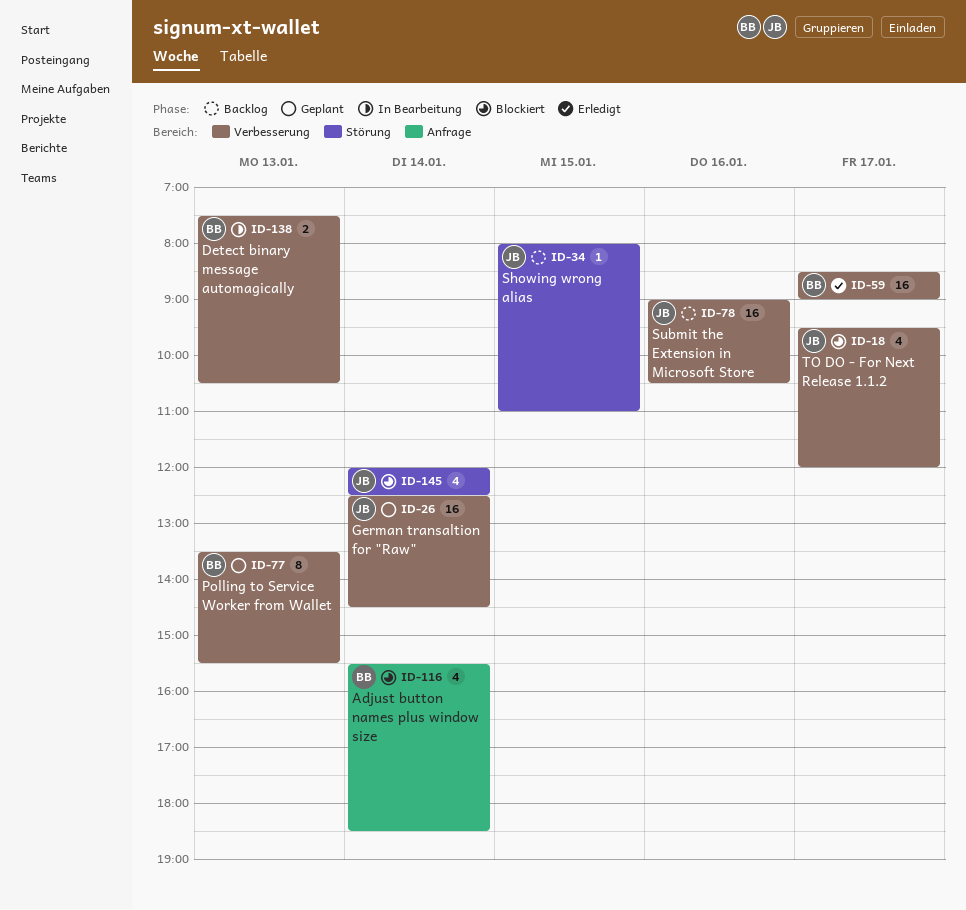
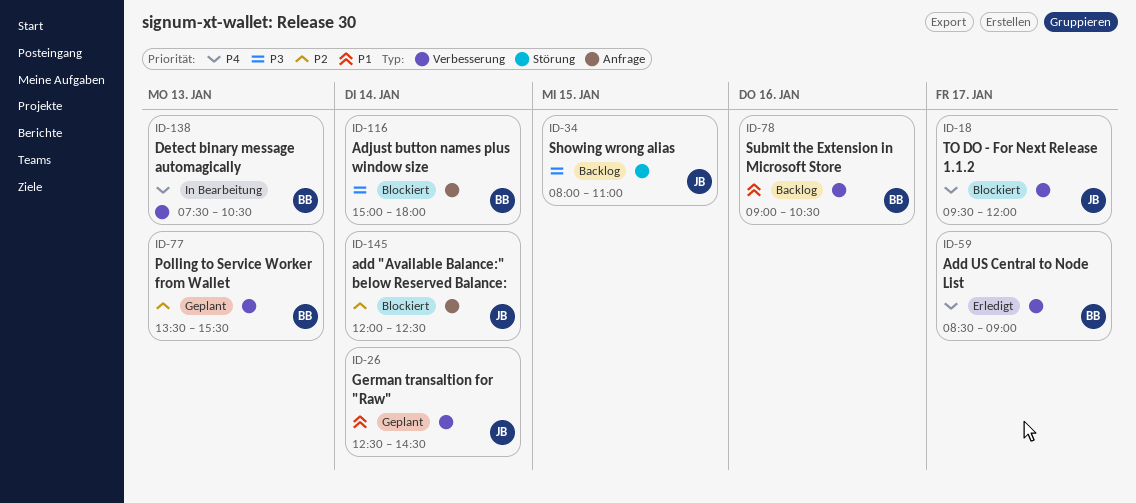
ID-78, owner: JB -> BB
ID-116, begins: 15:30 -> 15:00
ID-116, ends: 18:30 -> 18:00
ID-145, label: Störung -> Anfrage

